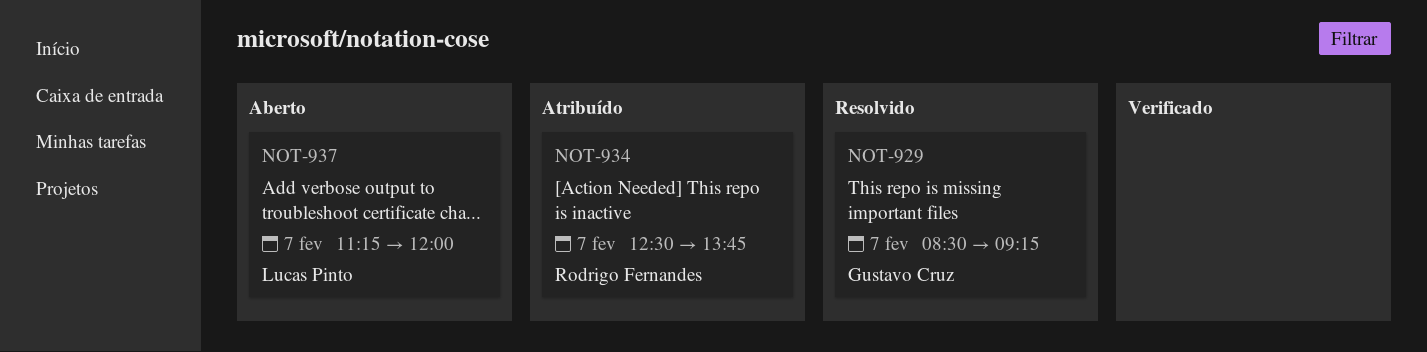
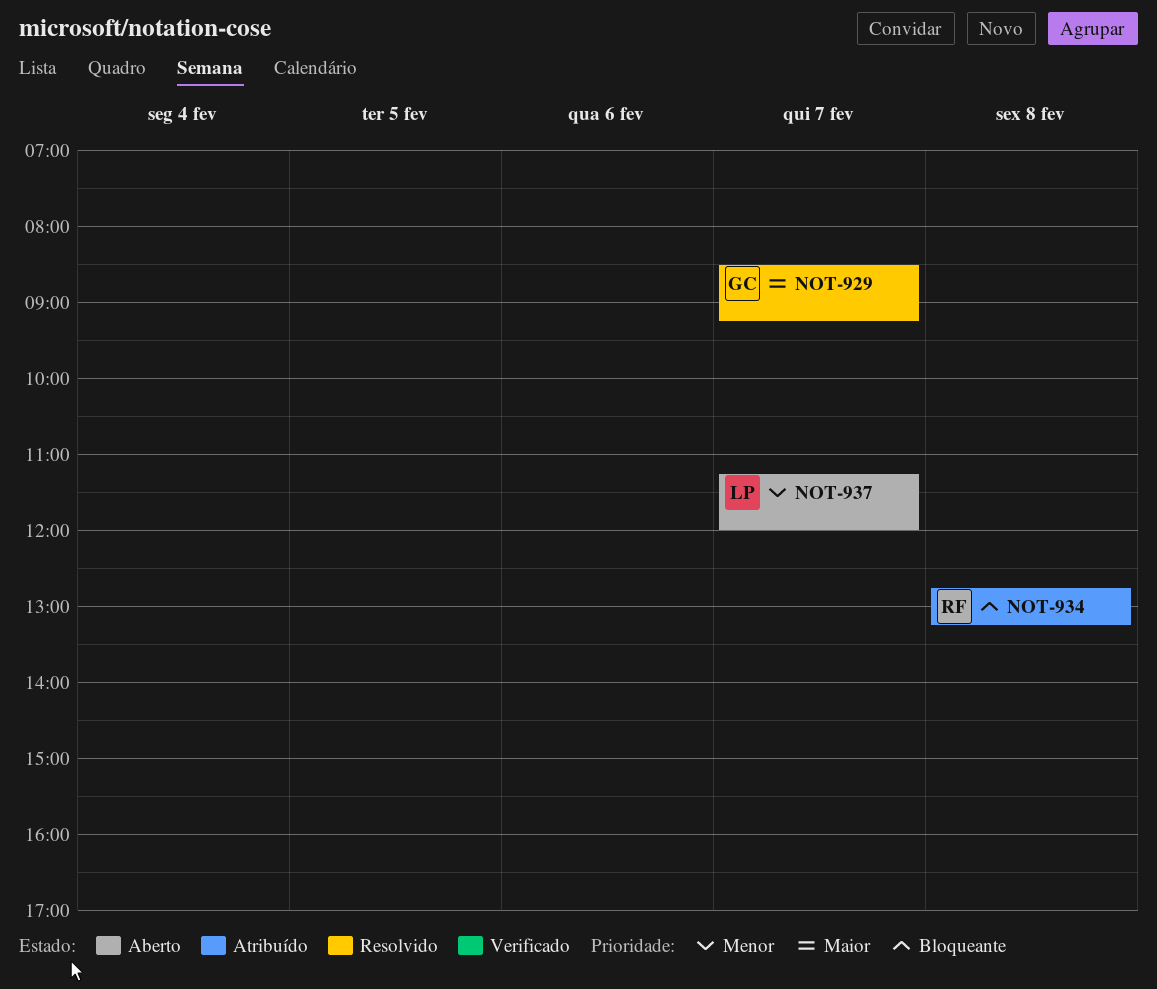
NOT-934, day: Feb 7 -> Feb 8
NOT-934, begins: 12:30 -> 12:45
NOT-934, ends: 13:45 -> 13:15

